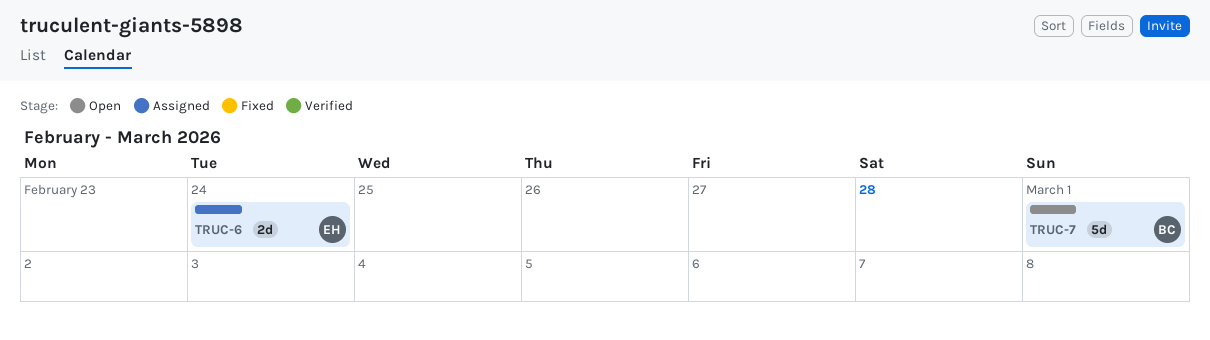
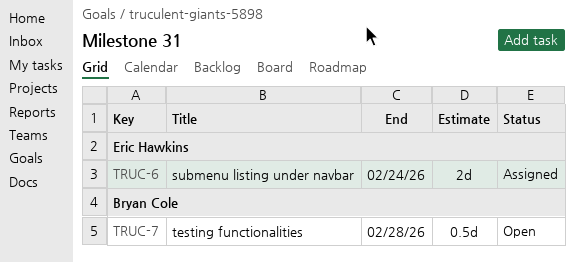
TRUC-7, estimate: 5d -> 0.5d
TRUC-7, due: Mar 1 -> Feb 28

